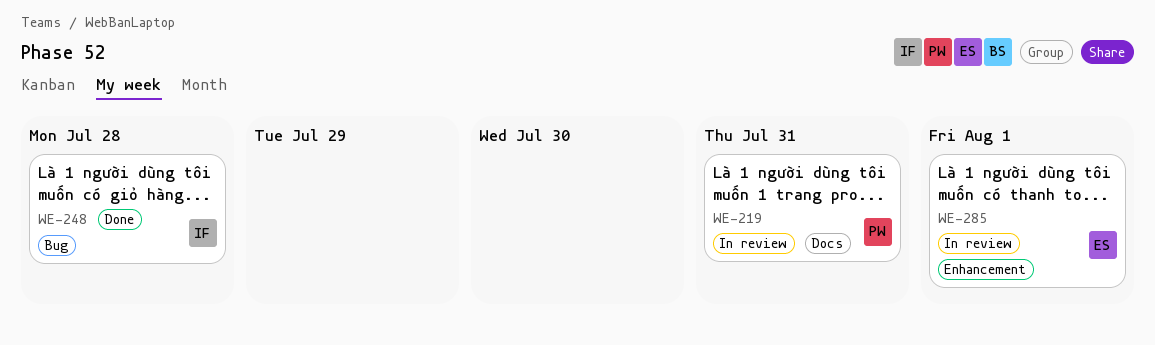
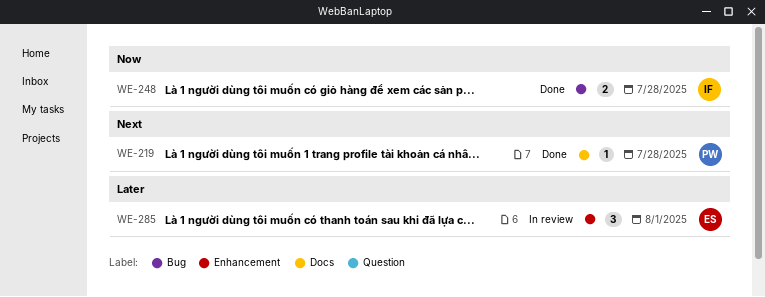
WE-219, status: In review -> Done
WE-219, due: Jul 31 -> Jul 28

